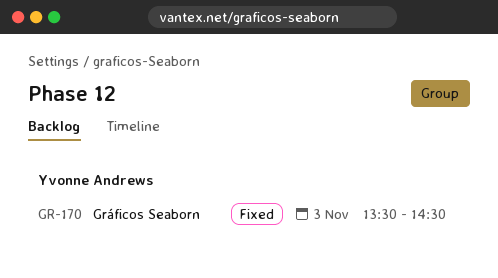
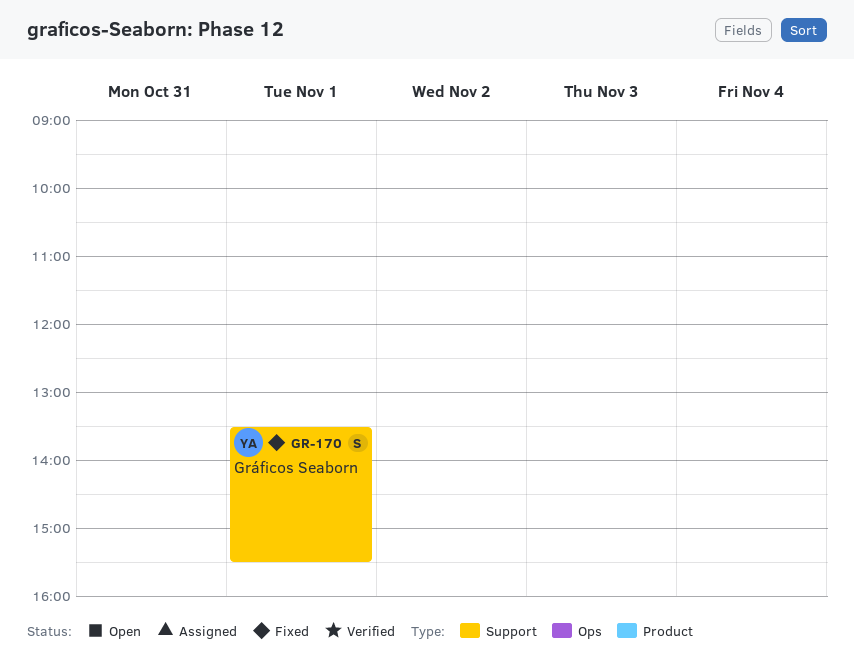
GR-170, day: Nov 3 -> Nov 1
GR-170, ends: 14:30 -> 15:30

